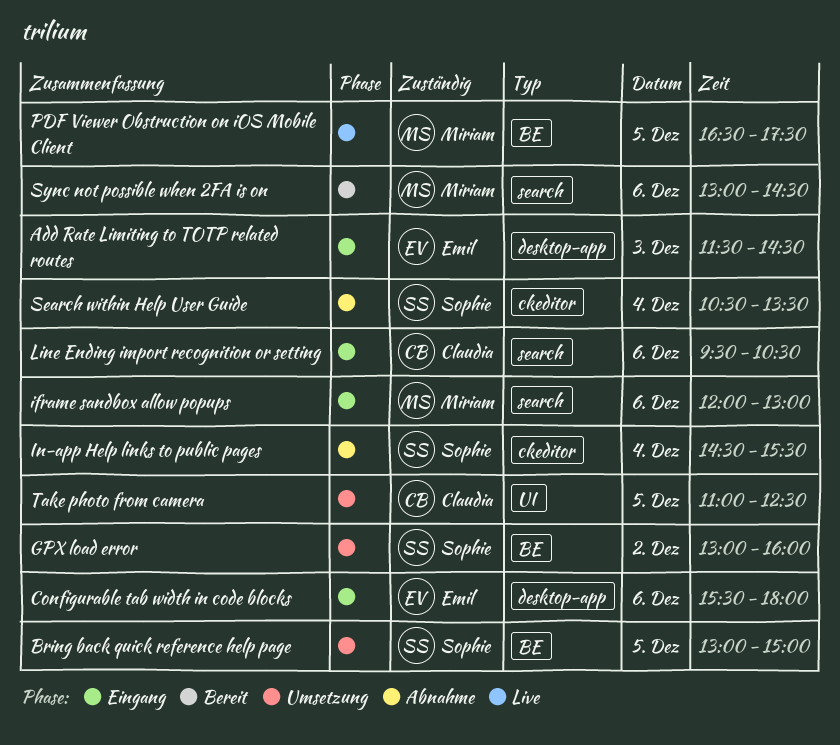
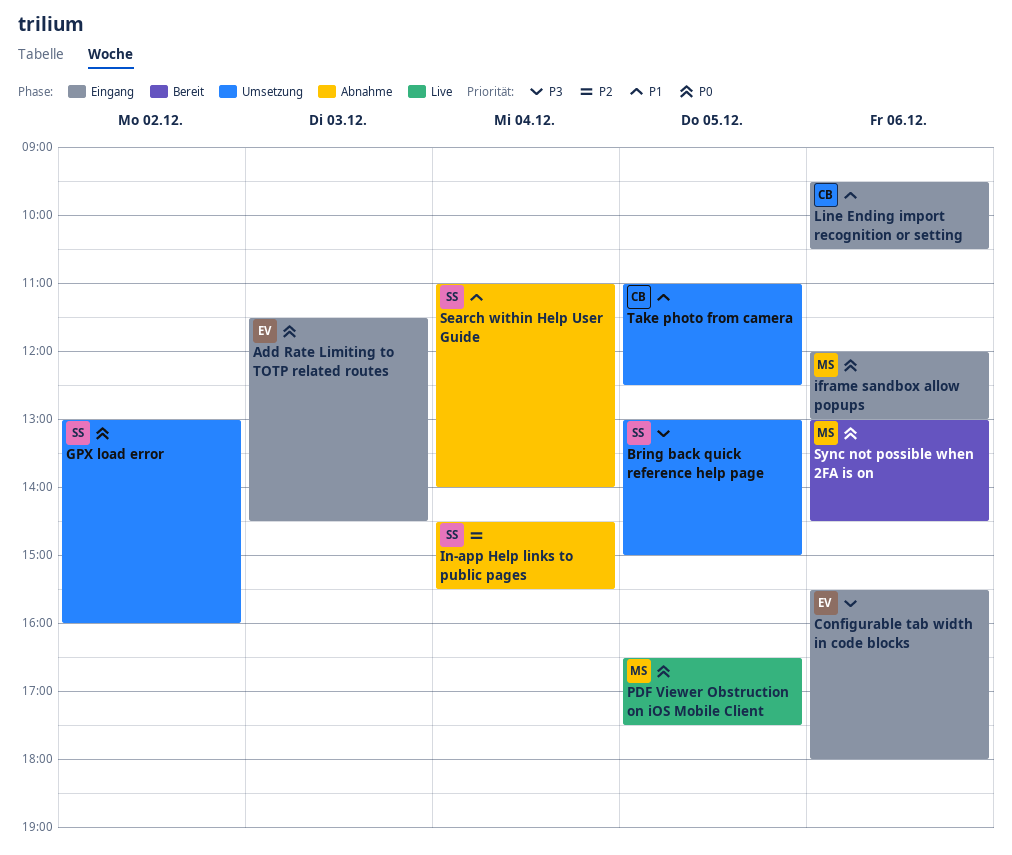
Search within Help User Guide, begins: 10:30 -> 11:00
Search within Help User Guide, ends: 13:30 -> 14:00

